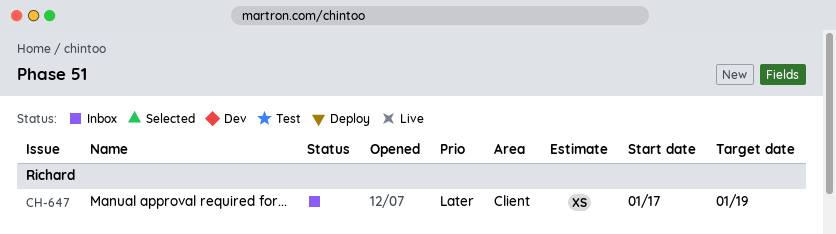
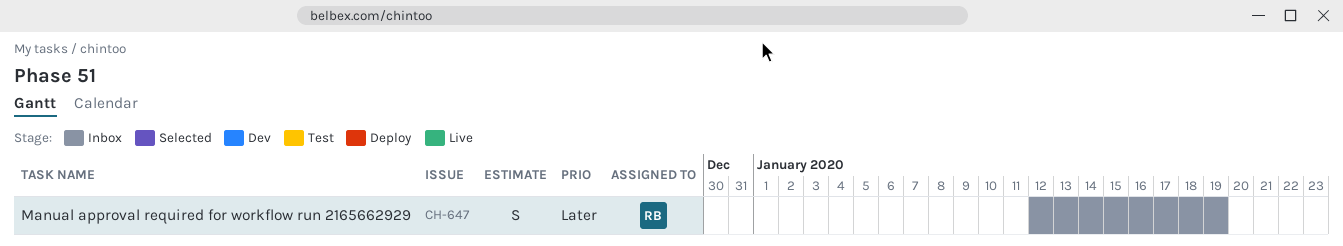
CH-647, estimate: XS -> S
CH-647, start: Jan 17 -> Jan 12

